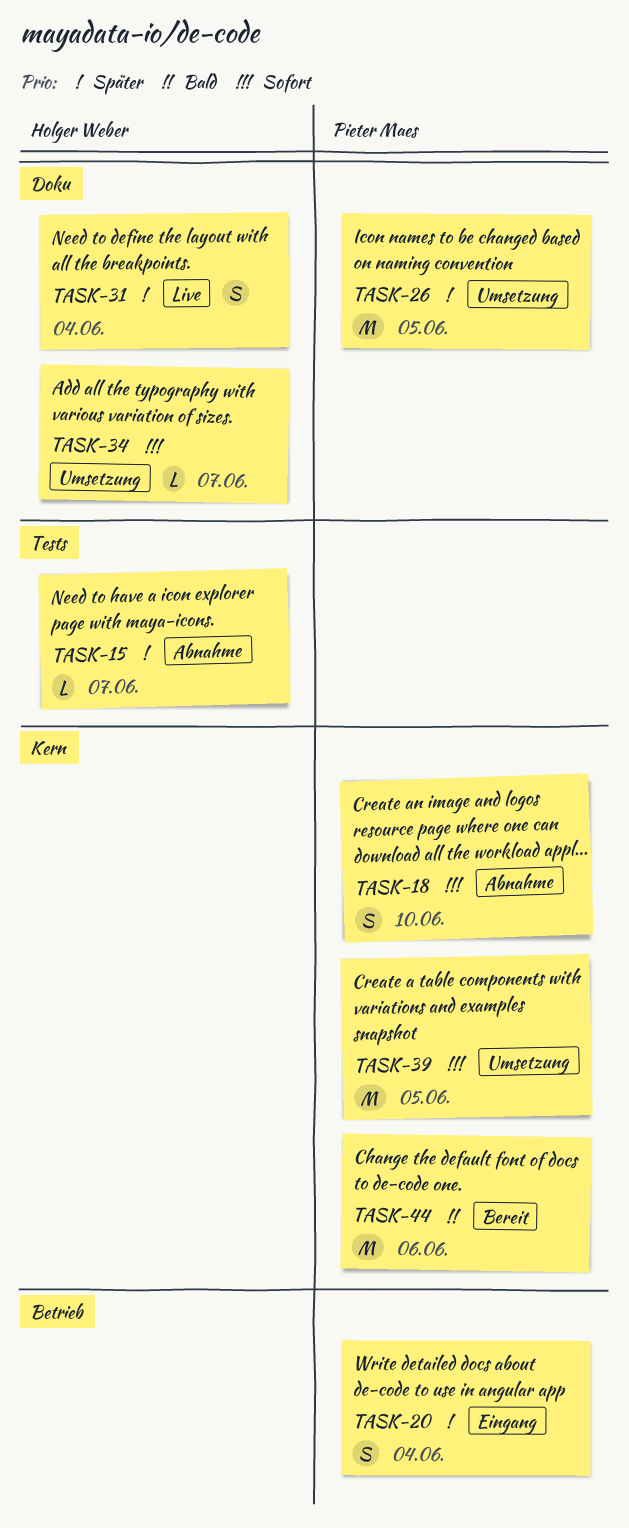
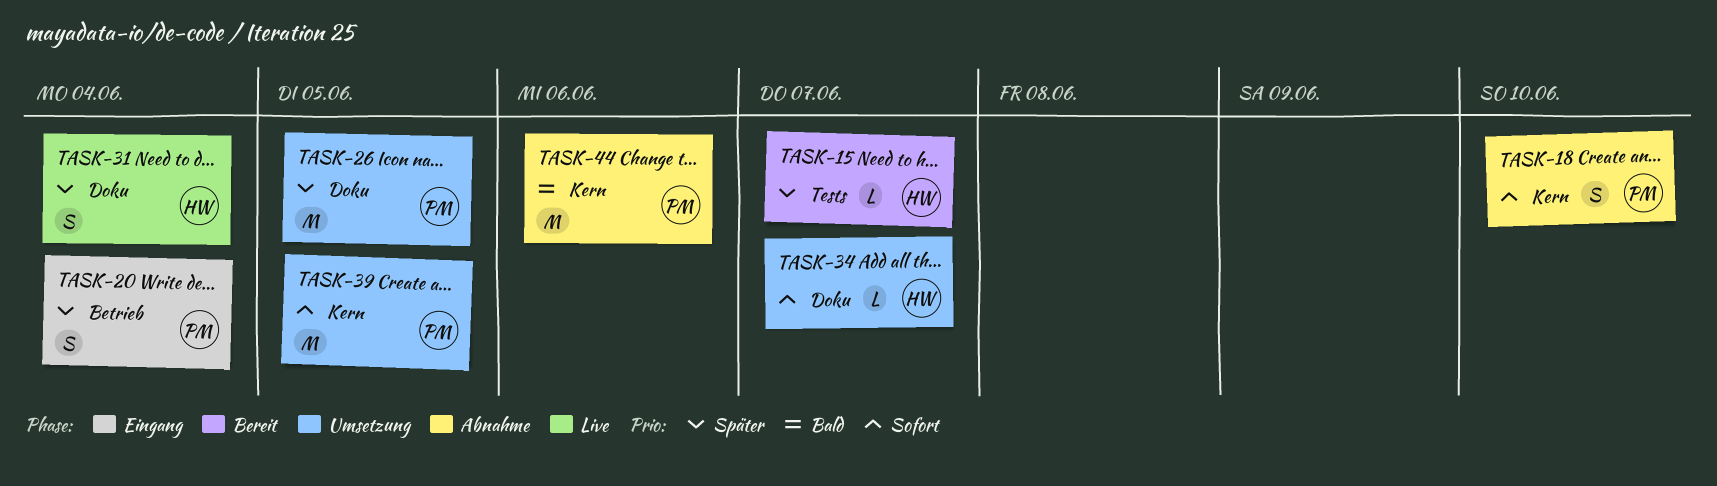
TASK-15, status: Abnahme -> Bereit
TASK-44, status: Bereit -> Abnahme

